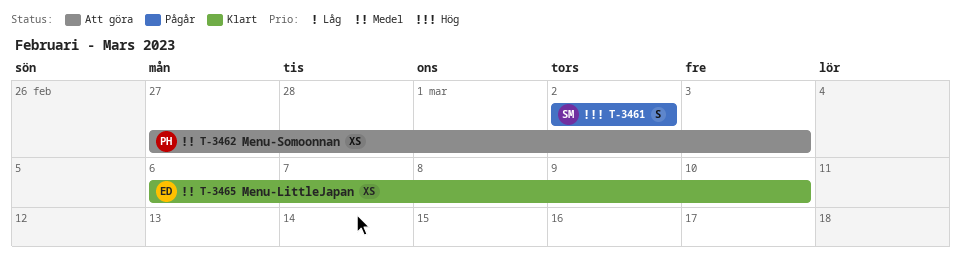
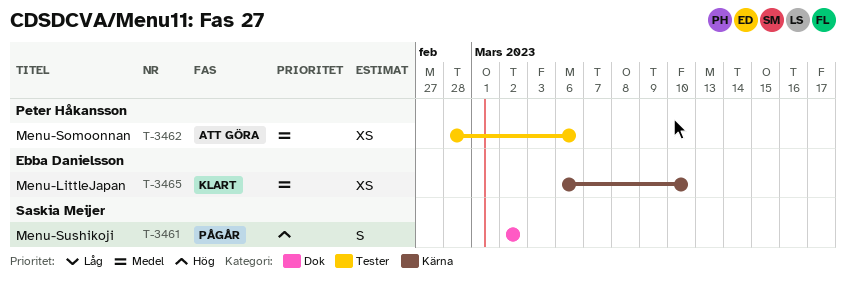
T-3462, start: Feb 27 -> Feb 28
T-3462, due: Mar 3 -> Mar 6

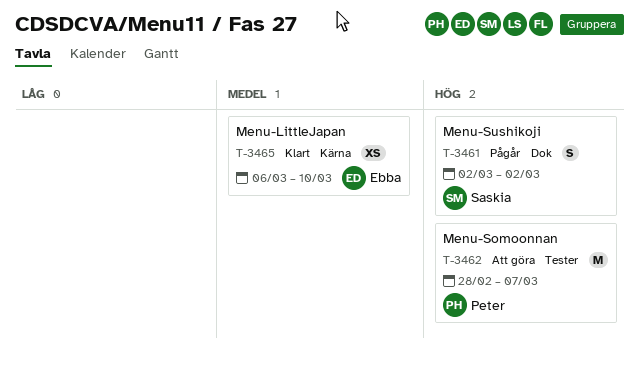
T-3462, priority: Medel -> Hög
T-3462, estimate: XS -> M
T-3462, due: Mar 6 -> Mar 7

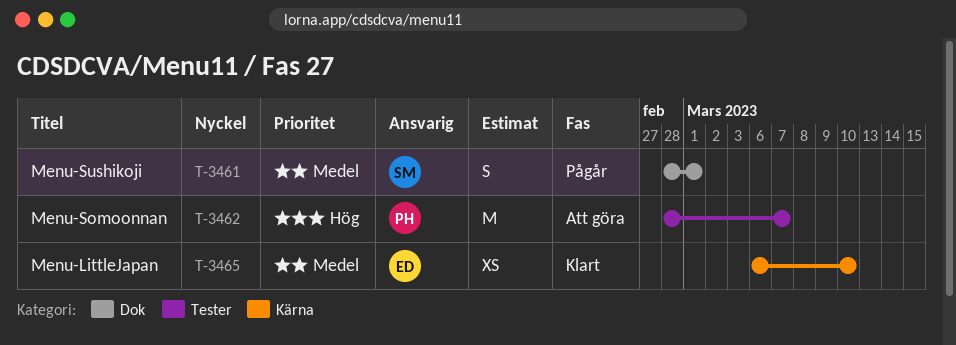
T-3461, priority: Hög -> Medel
T-3461, start: Mar 2 -> Feb 28
T-3461, due: Mar 2 -> Mar 1

